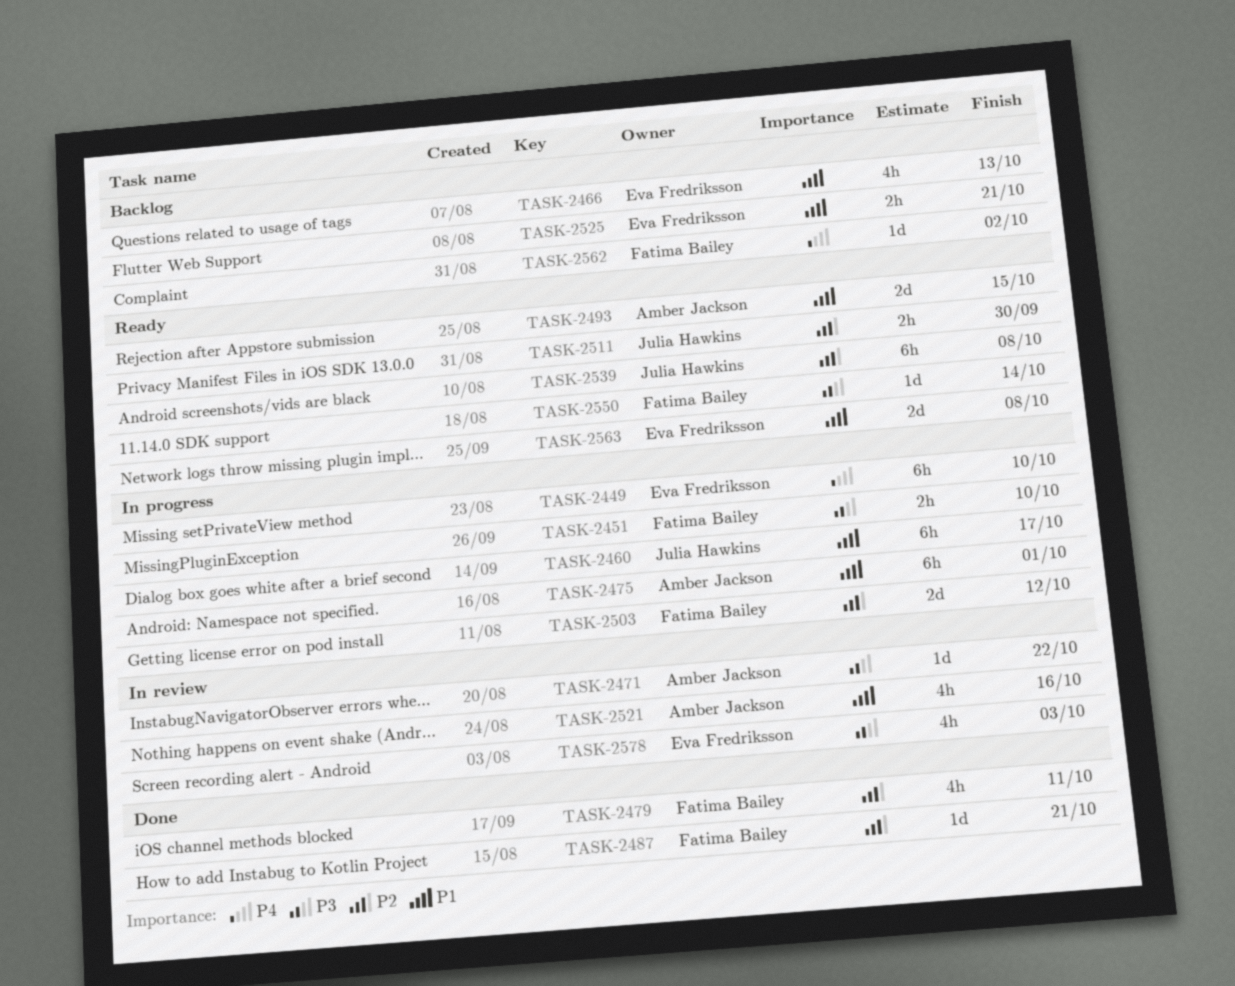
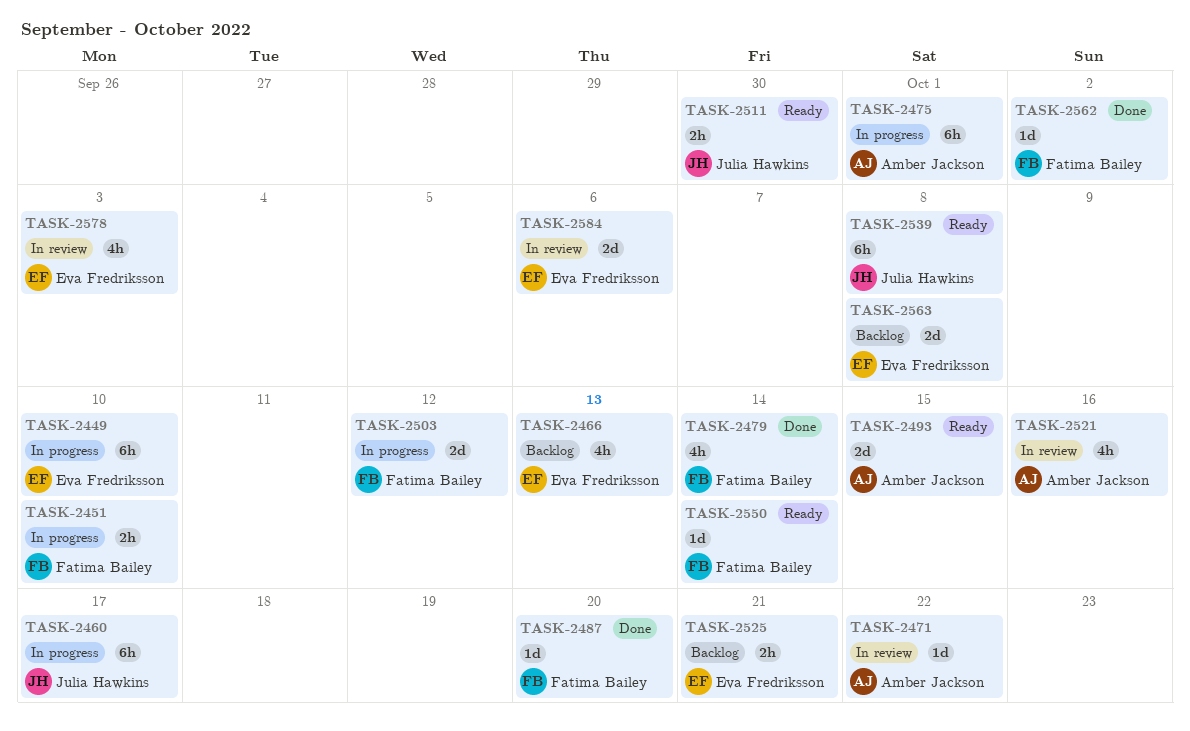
TASK-2479, due: Oct 11 -> Oct 14
TASK-2487, due: Oct 21 -> Oct 20
TASK-2562, status: Backlog -> Done
TASK-2563, status: Ready -> Backlog
TASK-2584: none -> present

